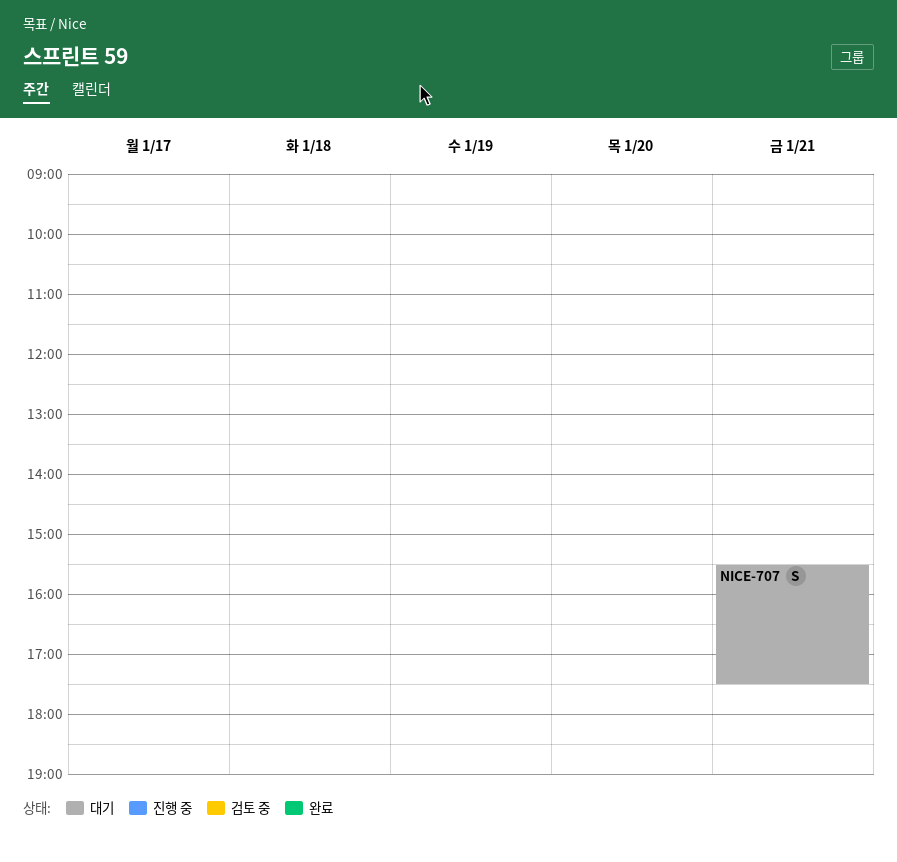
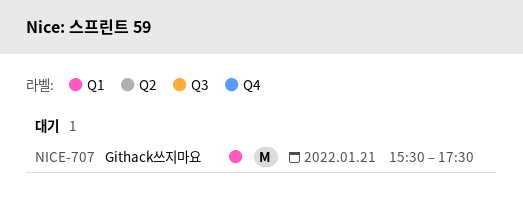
NICE-707, estimate: S -> M

